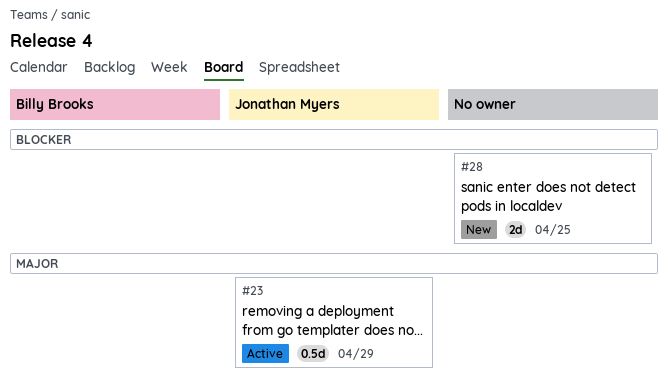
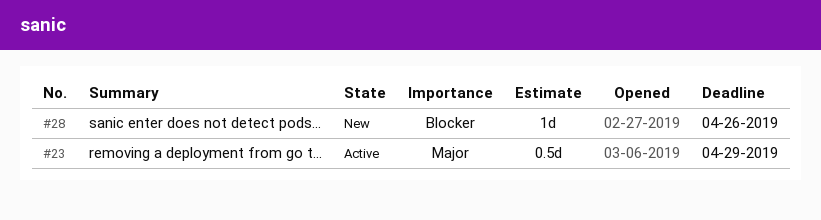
#28, estimate: 2d -> 1d
#28, due: Apr 25 -> Apr 26

